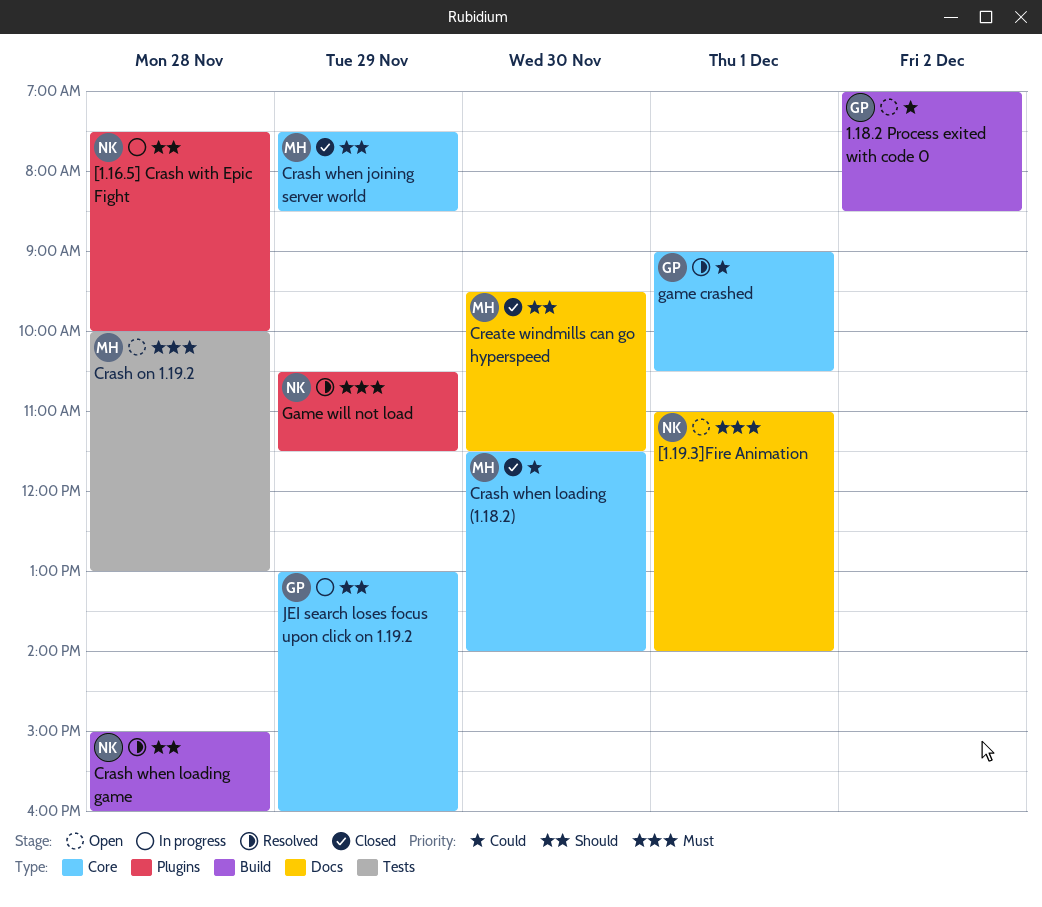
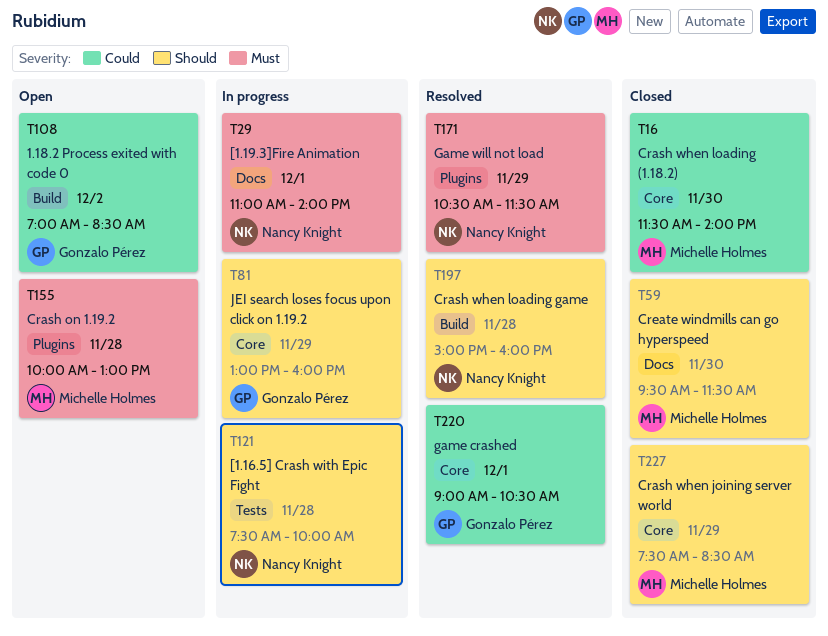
[1.16.5] Crash with Epic Fight, label: Plugins -> Tests
[1.19.3]Fire Animation, status: Open -> In progress
Crash on 1.19.2, label: Tests -> Plugins

